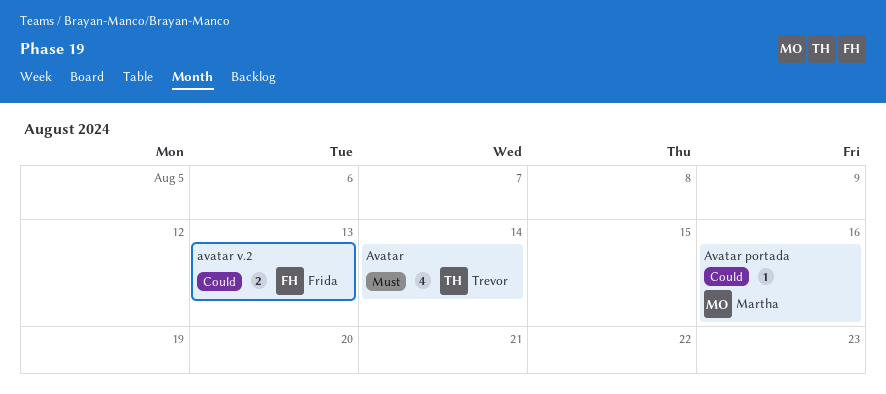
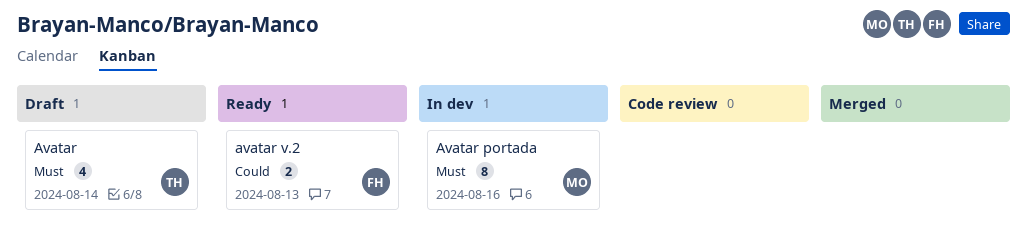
Avatar portada, priority: Could -> Must
Avatar portada, estimate: 1 -> 8

